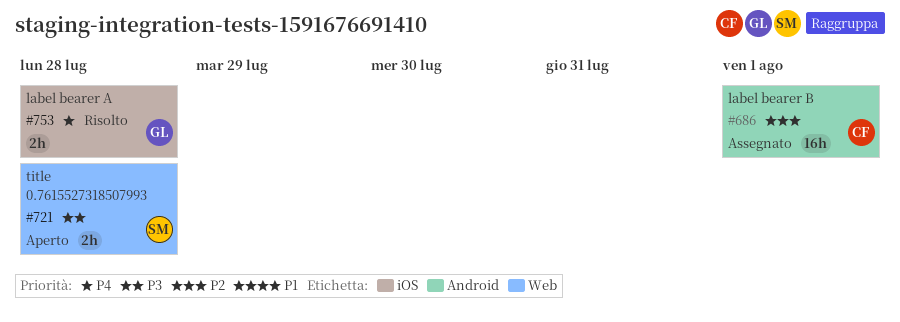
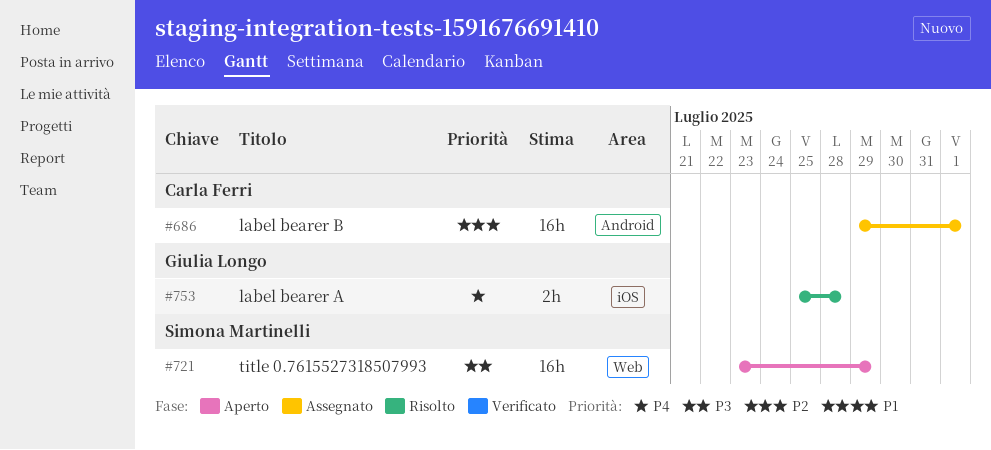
#721, estimate: 2h -> 16h
#721, due: Jul 28 -> Jul 29

